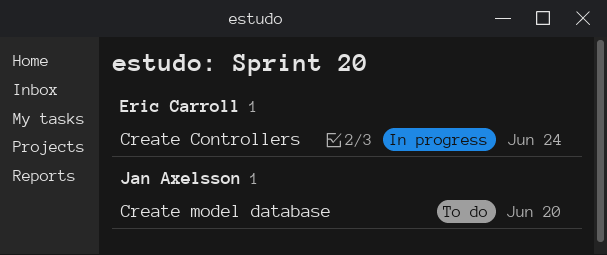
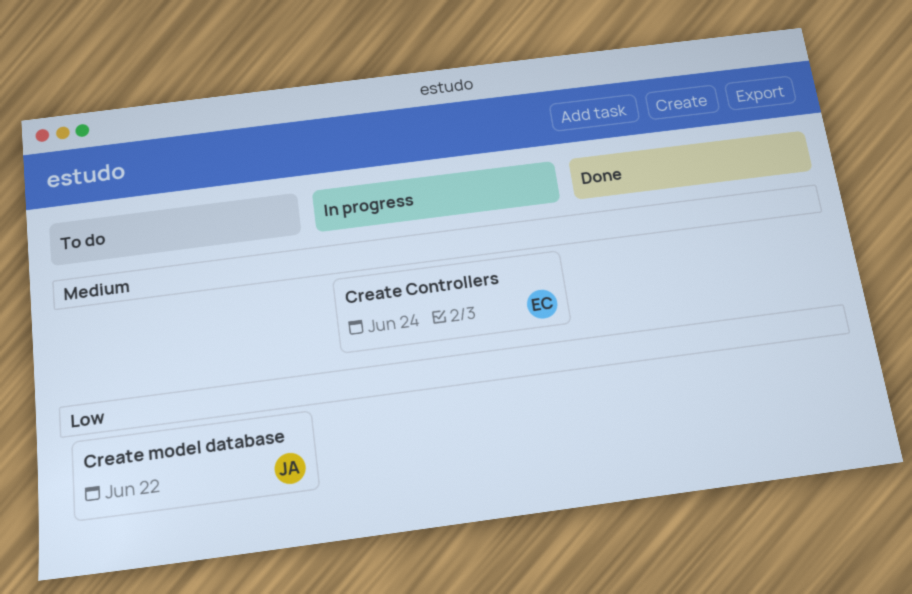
Create model database, due: Jun 20 -> Jun 22

